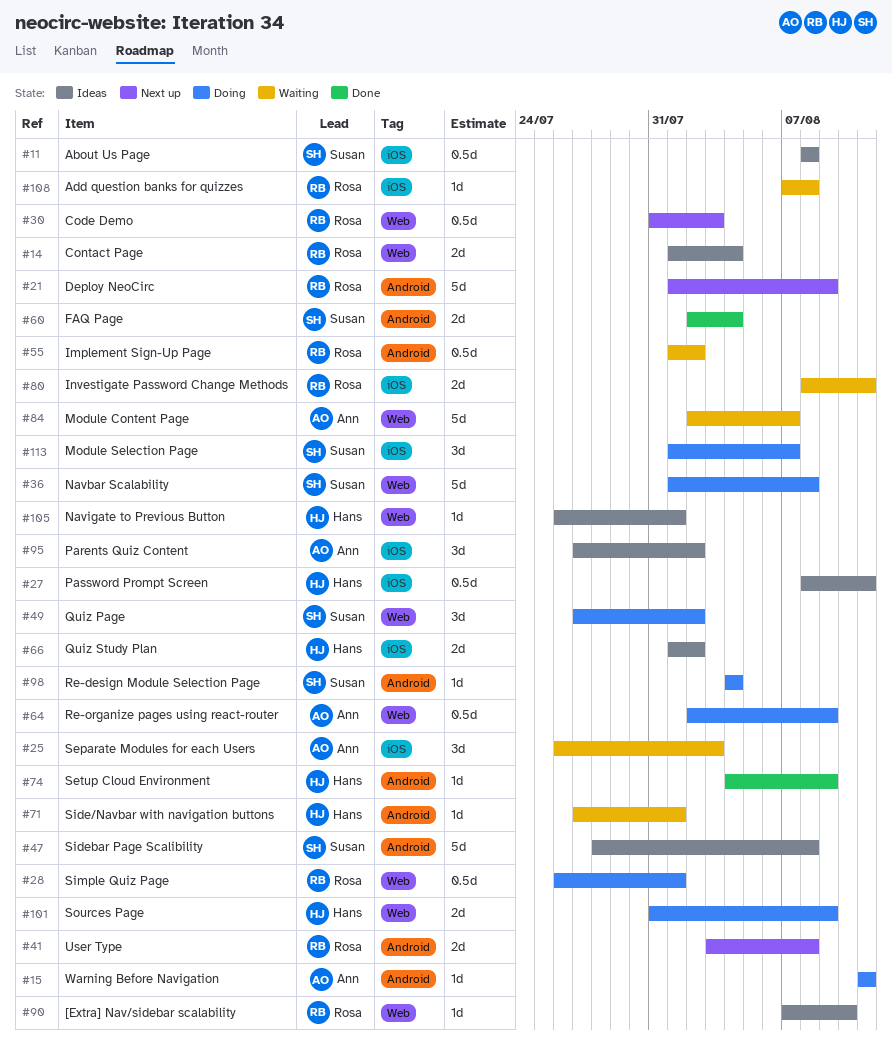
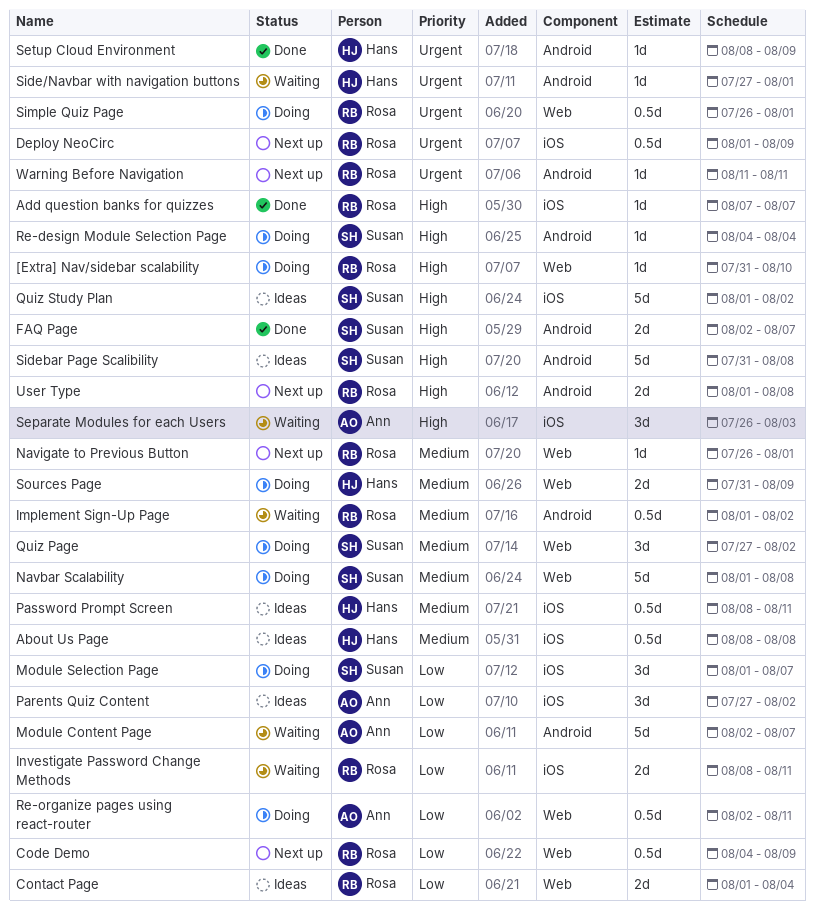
[Extra] Nav/sidebar scalability, status: Ideas -> Doing
[Extra] Nav/sidebar scalability, start: Aug 7 -> Jul 31
About Us Page, owner: Susan -> Hans
Add question banks for quizzes, status: Waiting -> Done
Add question banks for quizzes, due: Aug 8 -> Aug 7
Code Demo, start: Jul 31 -> Aug 4
Code Demo, due: Aug 3 -> Aug 9
Deploy NeoCirc, label: Android -> iOS
Deploy NeoCirc, estimate: 5d -> 0.5d
FAQ Page, due: Aug 4 -> Aug 7
Module Content Page, label: Web -> Android
Navigate to Previous Button, status: Ideas -> Next up
Navigate to Previous Button, owner: Hans -> Rosa
Quiz Study Plan, owner: Hans -> Susan
Quiz Study Plan, estimate: 2d -> 5d
Re-organize pages using react-router, due: Aug 9 -> Aug 11
Setup Cloud Environment, start: Aug 4 -> Aug 8
Sidebar Page Scalibility, start: Jul 28 -> Jul 31
User Type, start: Aug 3 -> Aug 1
Warning Before Navigation, status: Doing -> Next up
Warning Before Navigation, owner: Ann -> Rosa

